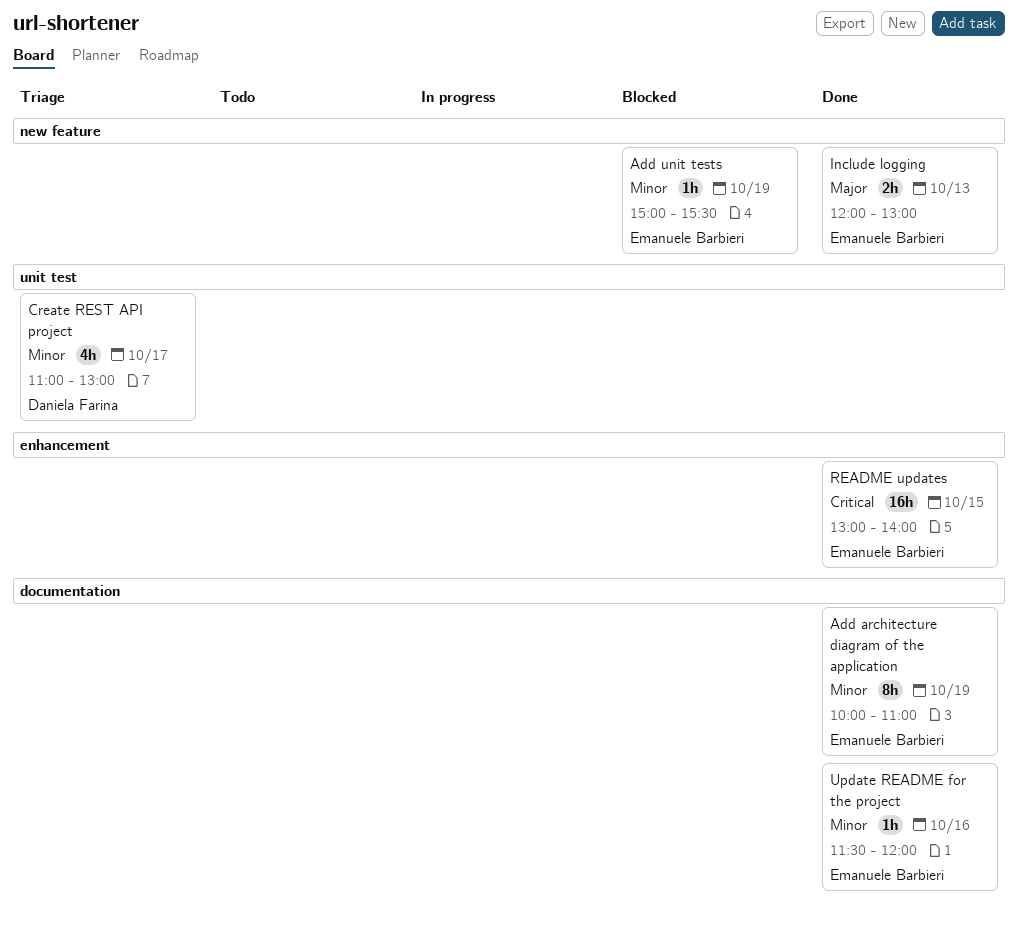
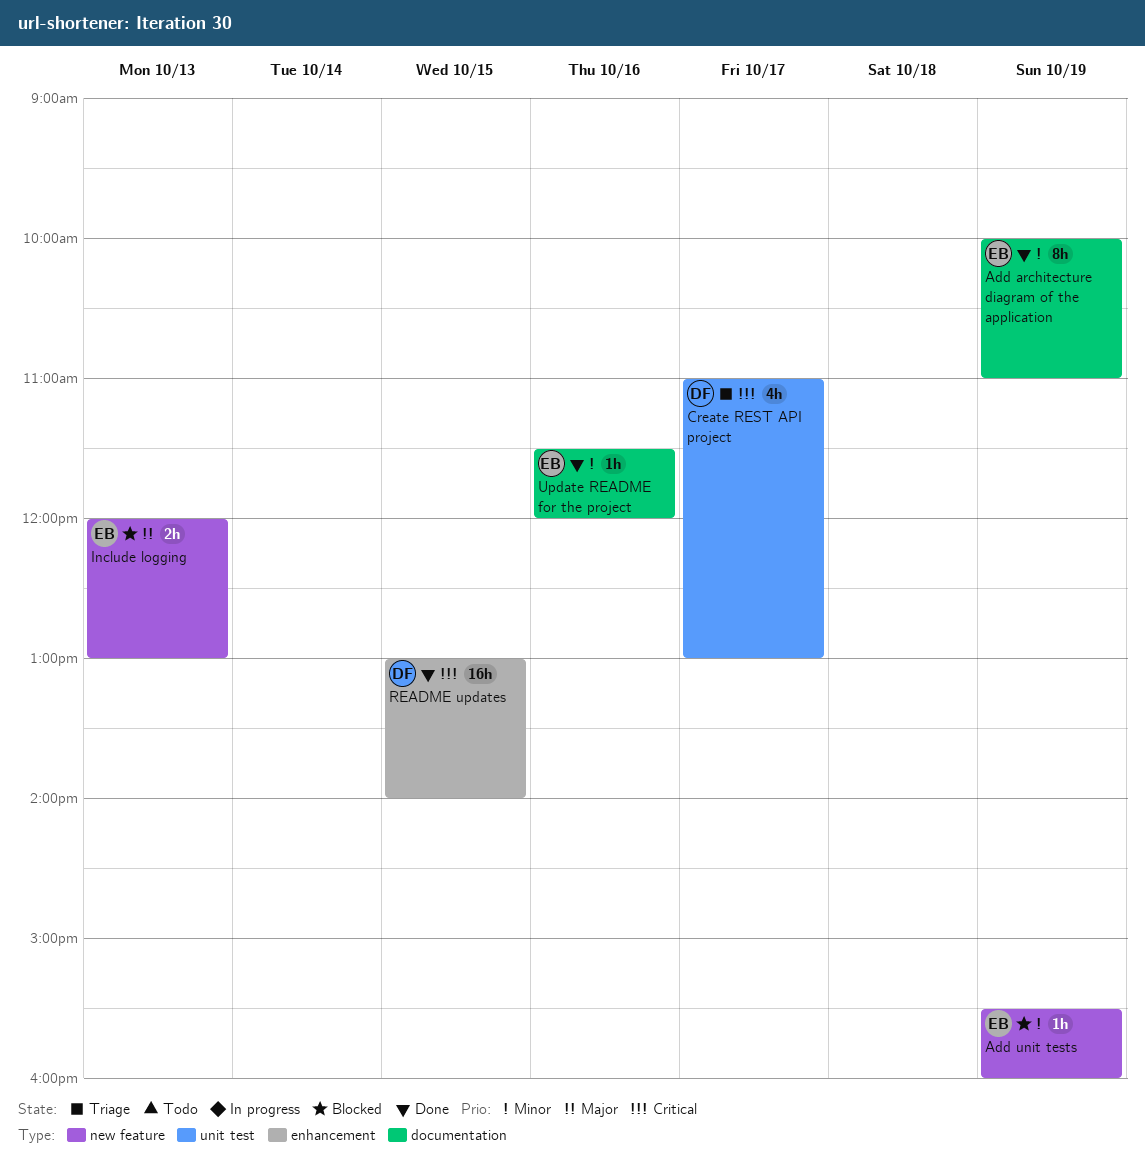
Add unit tests, begins: 15:00 -> 15:30
Add unit tests, ends: 15:30 -> 16:00
Create REST API project, priority: Minor -> Critical
Include logging, status: Done -> Blocked
README updates, owner: Emanuele Barbieri -> Daniela Farina

